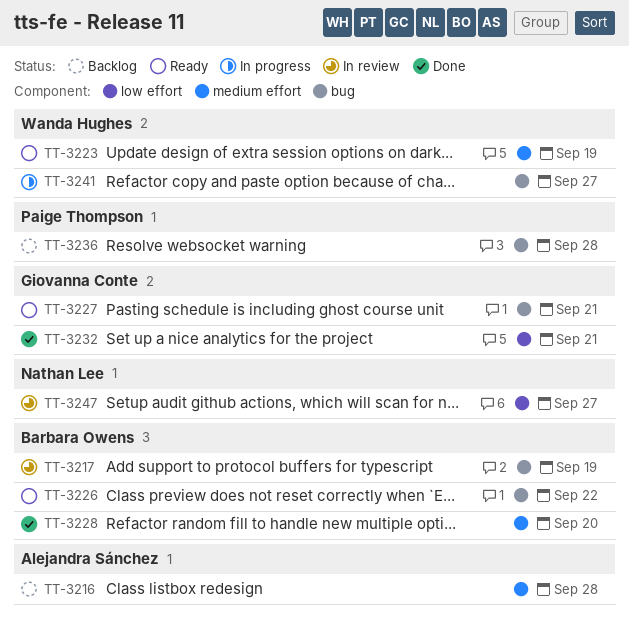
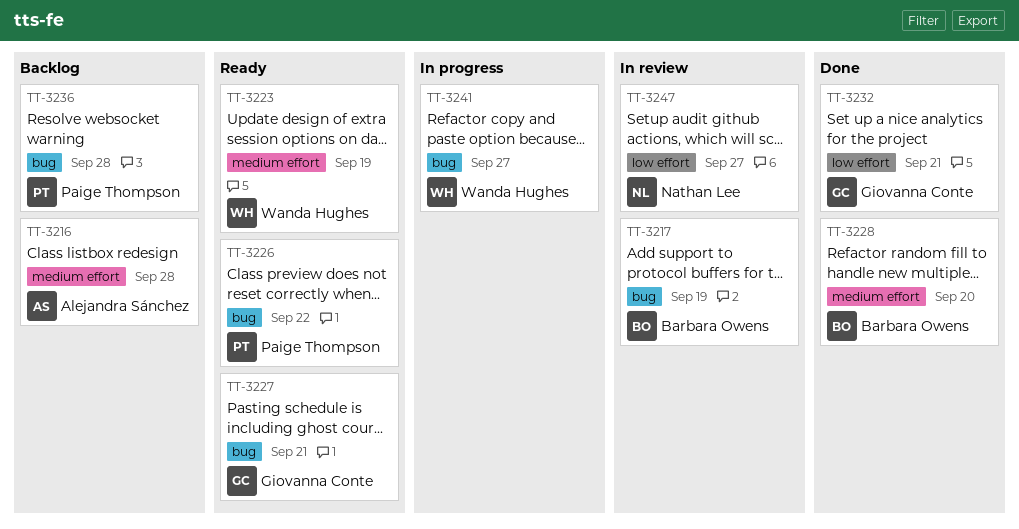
TT-3226, owner: Barbara Owens -> Paige Thompson

